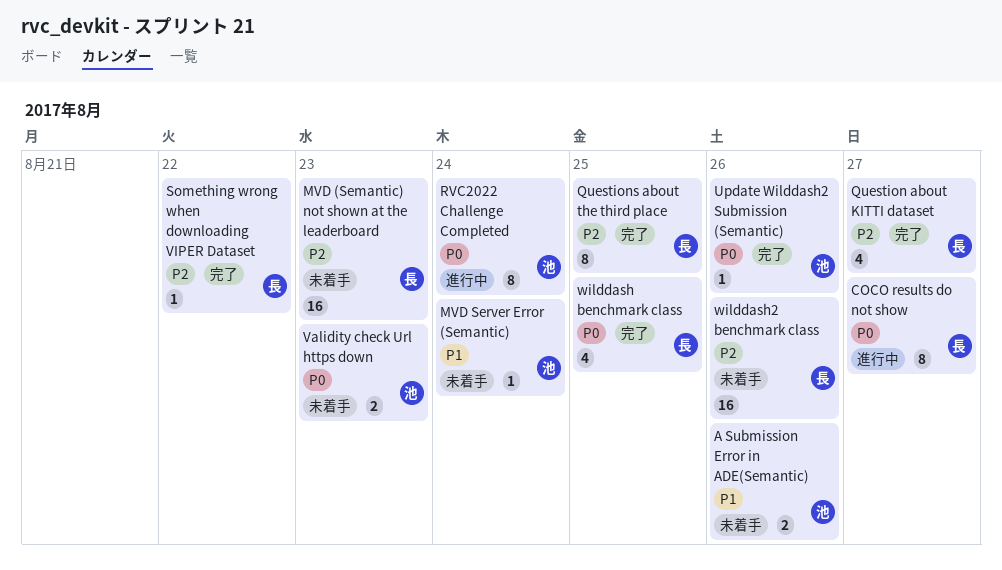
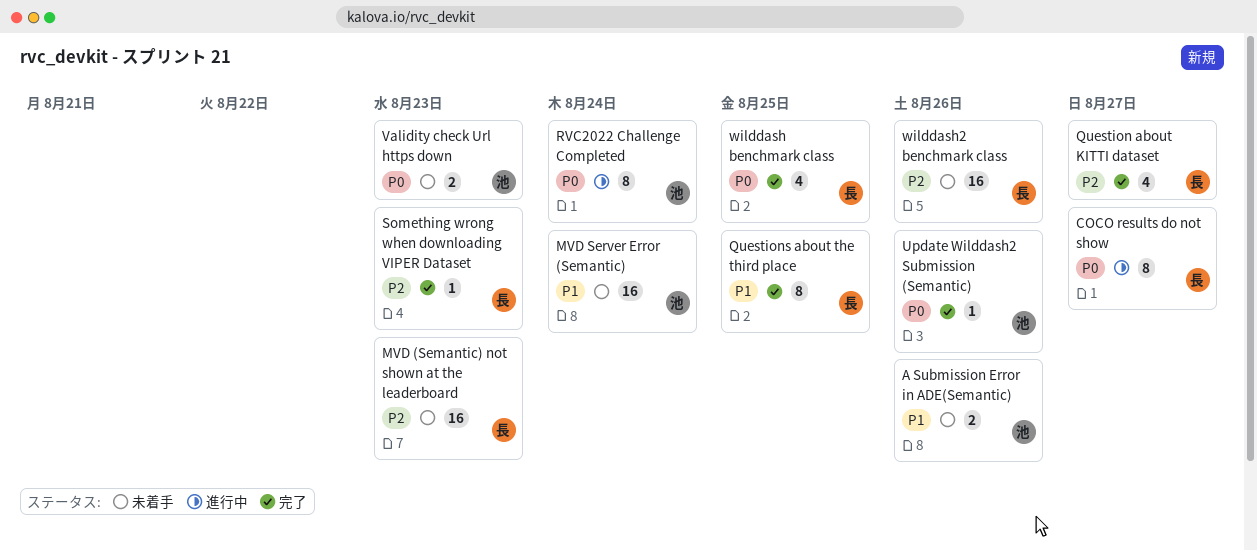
MVD Server Error (Semantic), estimate: 1 -> 16
Questions about the third place, priority: P2 -> P1
Something wrong when downloading VIPER Dataset, due: Aug 22 -> Aug 23

